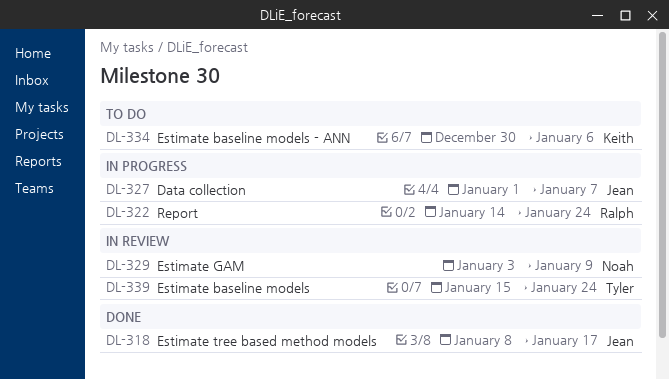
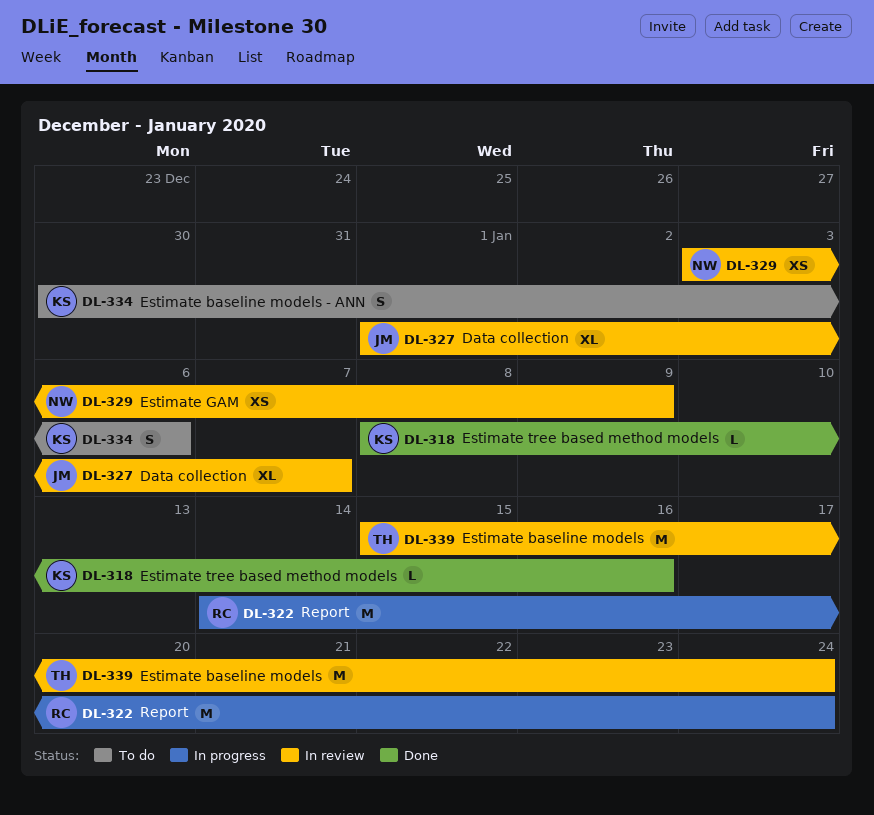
DL-318, owner: Jean -> Keith
DL-318, due: Jan 17 -> Jan 16
DL-327, status: In progress -> In review

